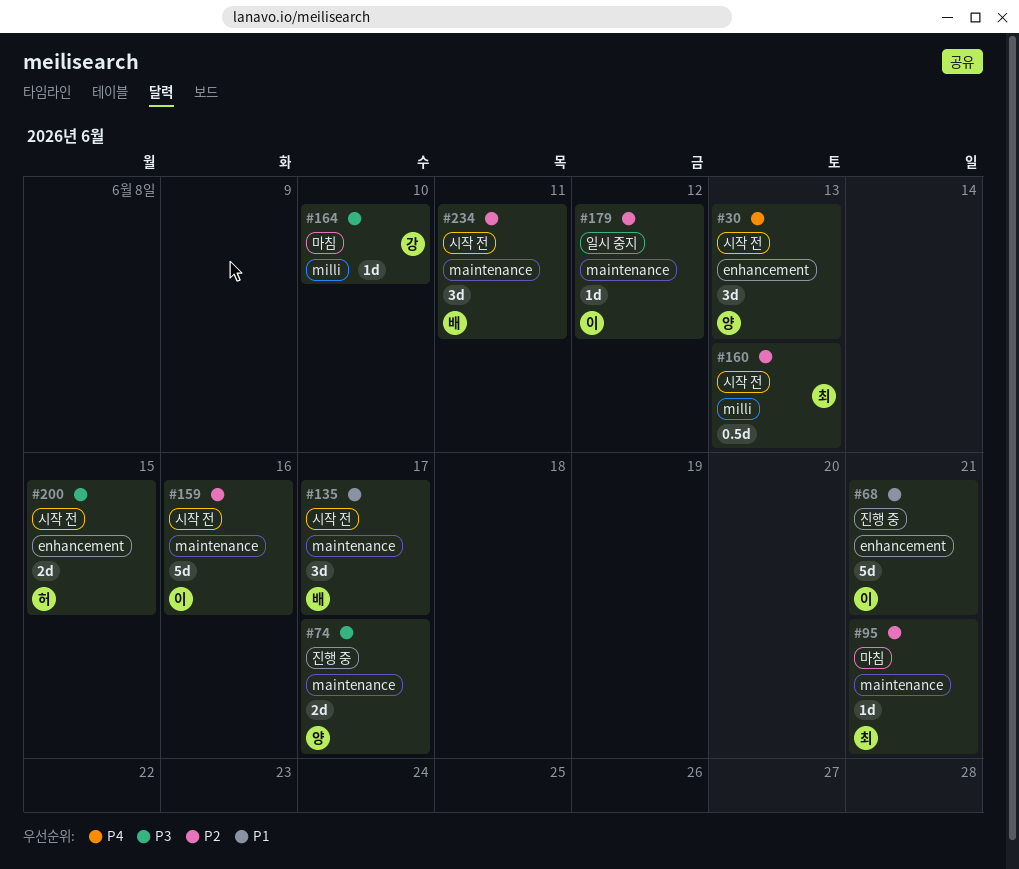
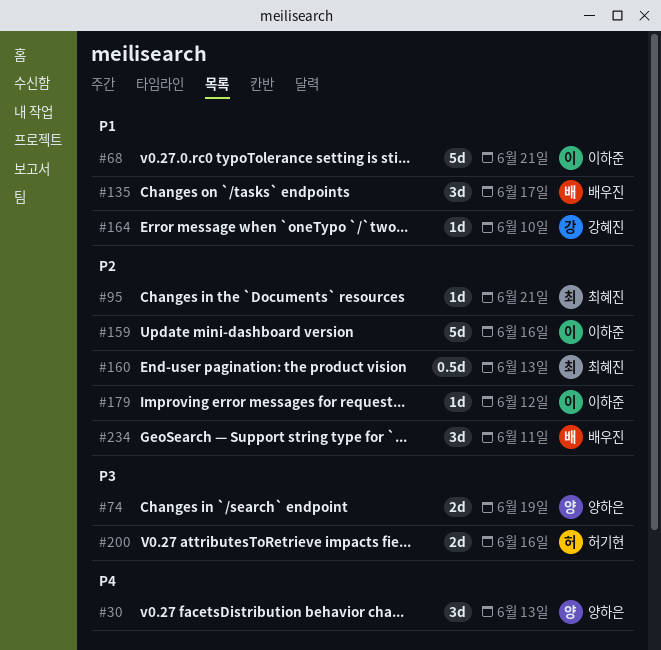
#74, due: Jun 17 -> Jun 19
#164, priority: P3 -> P1
#200, due: Jun 15 -> Jun 16

